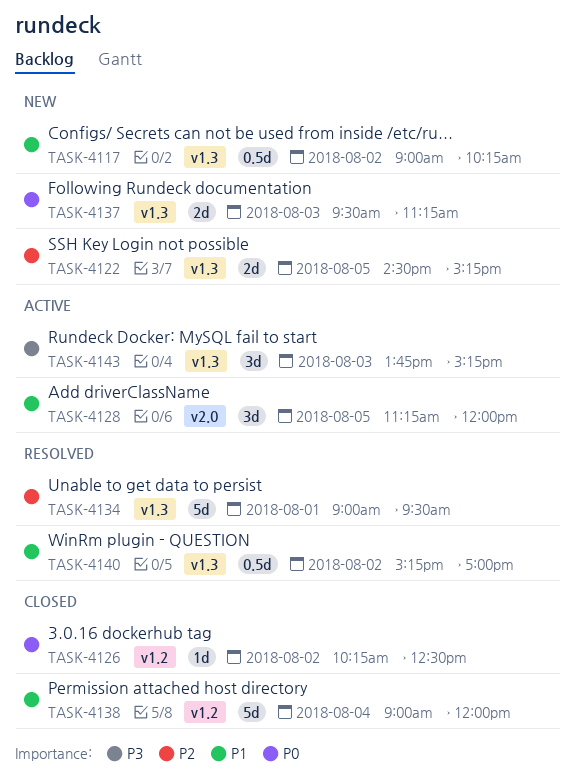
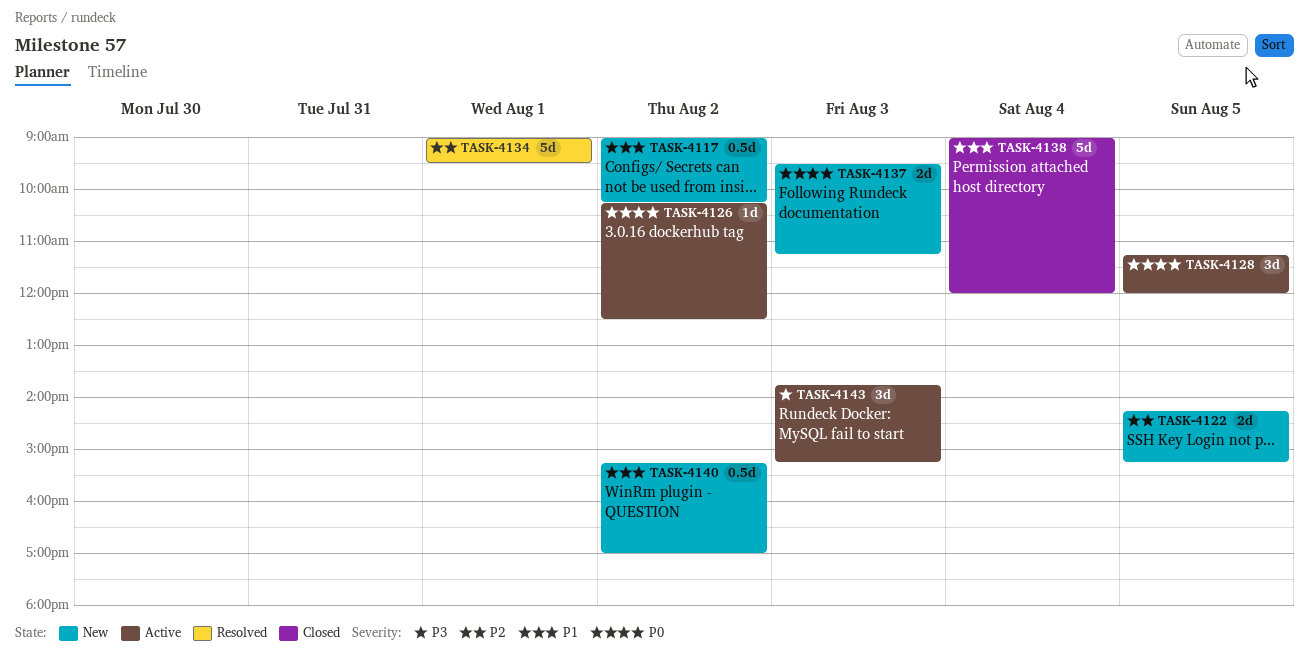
TASK-4122, begins: 14:30 -> 14:15
TASK-4126, status: Closed -> Active
TASK-4128, priority: P1 -> P0
TASK-4140, status: Resolved -> New

